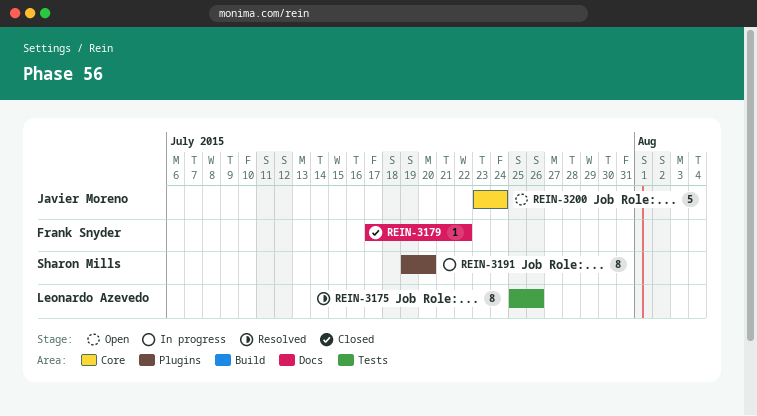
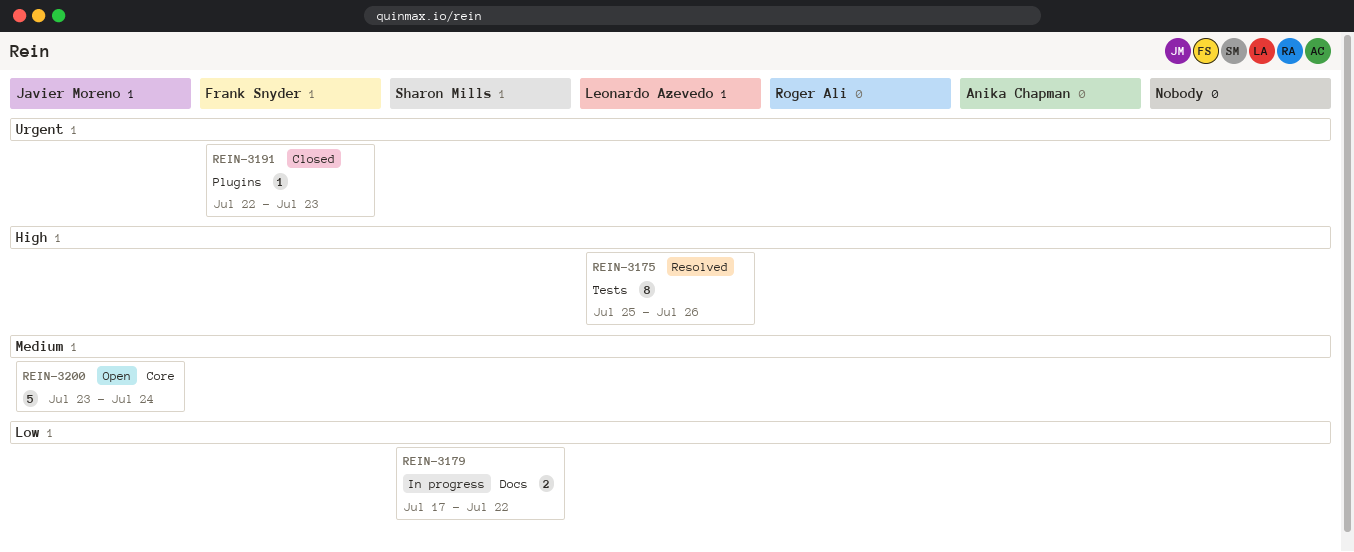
REIN-3179, status: Closed -> In progress
REIN-3179, owner: Frank Snyder -> Sharon Mills
REIN-3179, estimate: 1 -> 2
REIN-3191, status: In progress -> Closed
REIN-3191, owner: Sharon Mills -> Frank Snyder
REIN-3191, estimate: 8 -> 1
REIN-3191, start: Jul 19 -> Jul 22
REIN-3191, due: Jul 20 -> Jul 23

